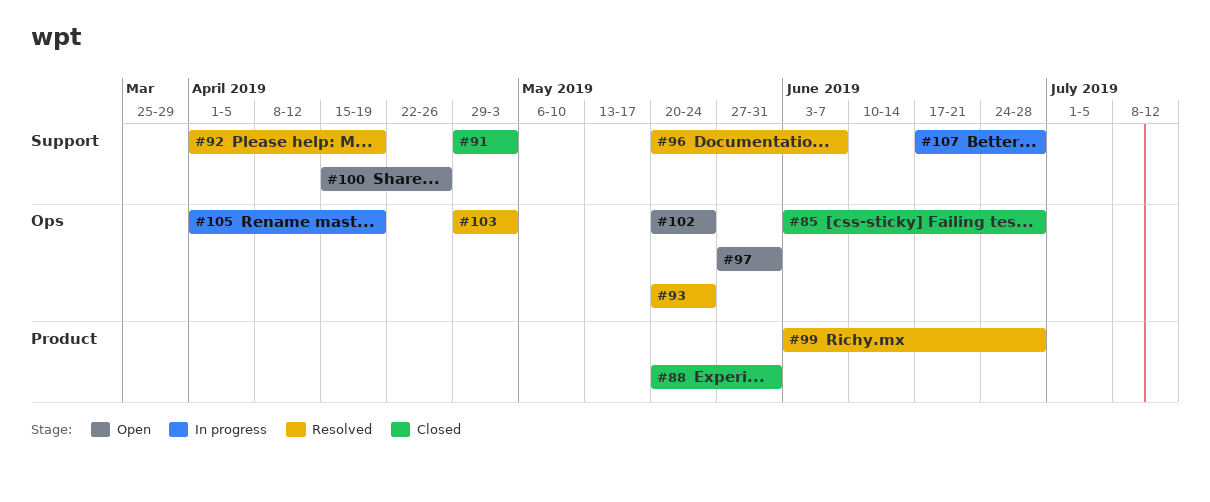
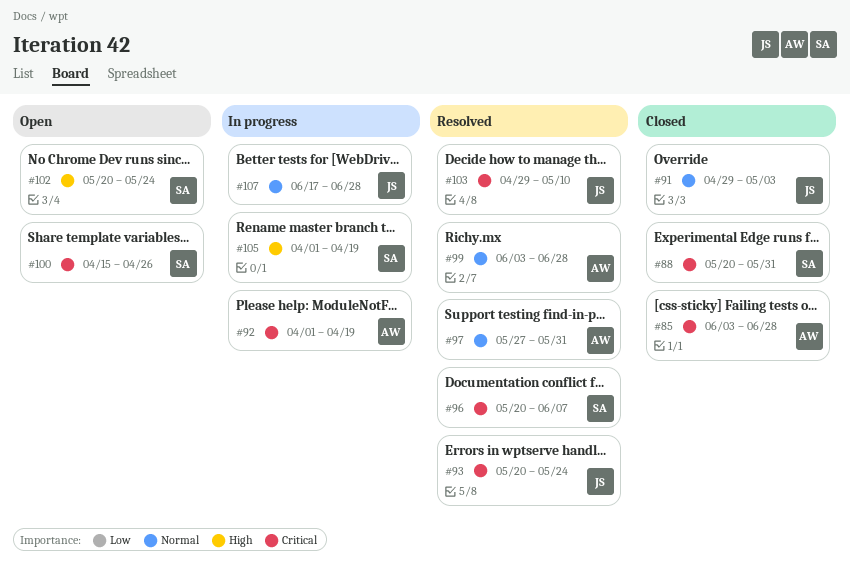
#92, status: Resolved -> In progress
#97, status: Open -> Resolved
#103, due: May 3 -> May 10

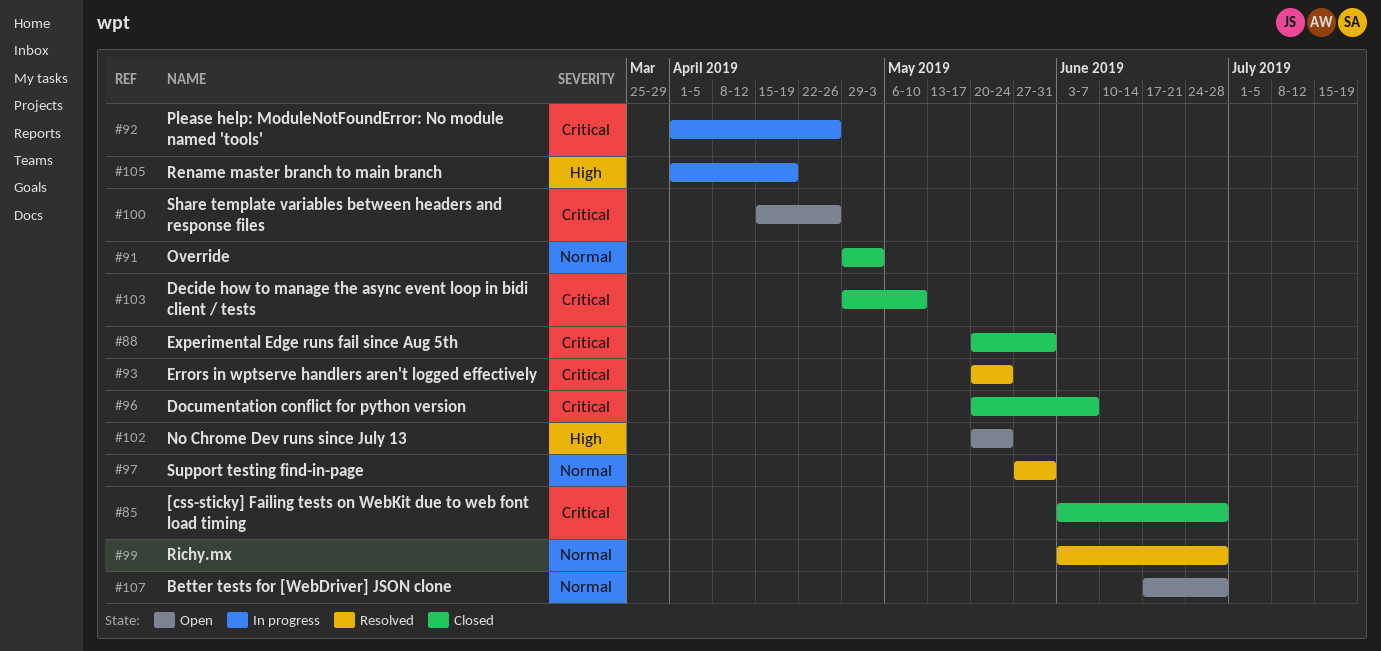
#92, due: Apr 19 -> Apr 26
#96, status: Resolved -> Closed
#103, status: Resolved -> Closed
#107, status: In progress -> Open

